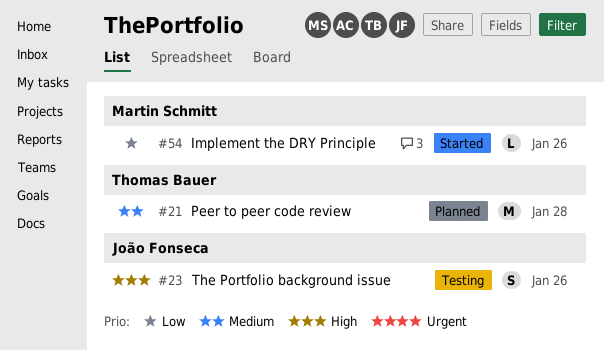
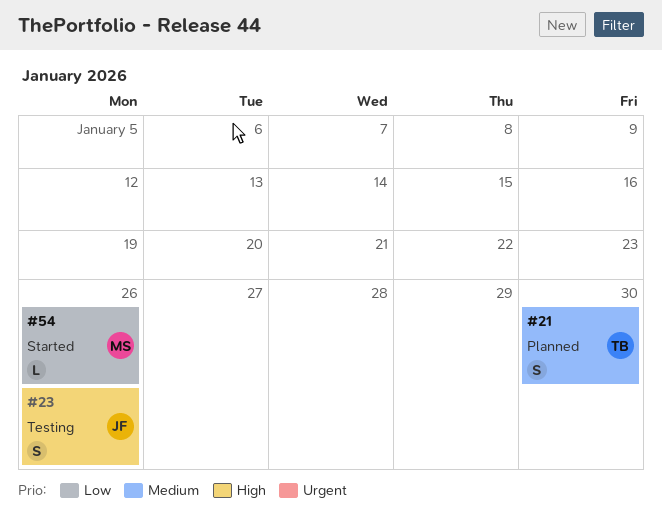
#21, estimate: M -> S
#21, due: Jan 28 -> Jan 30

